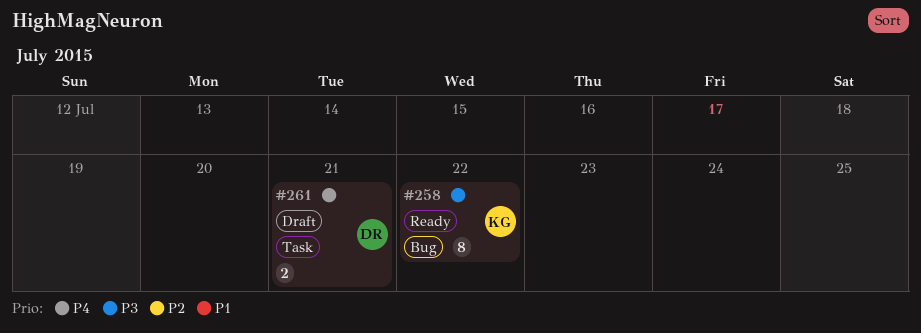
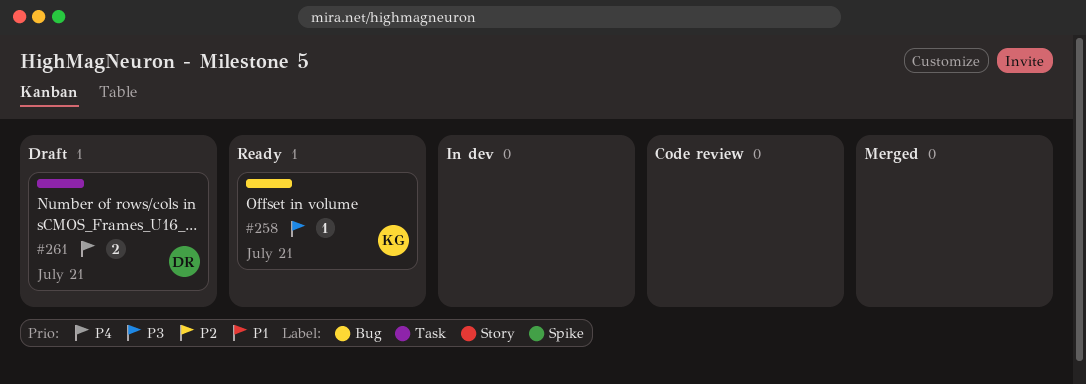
#258, estimate: 8 -> 1
#258, due: Jul 22 -> Jul 21

